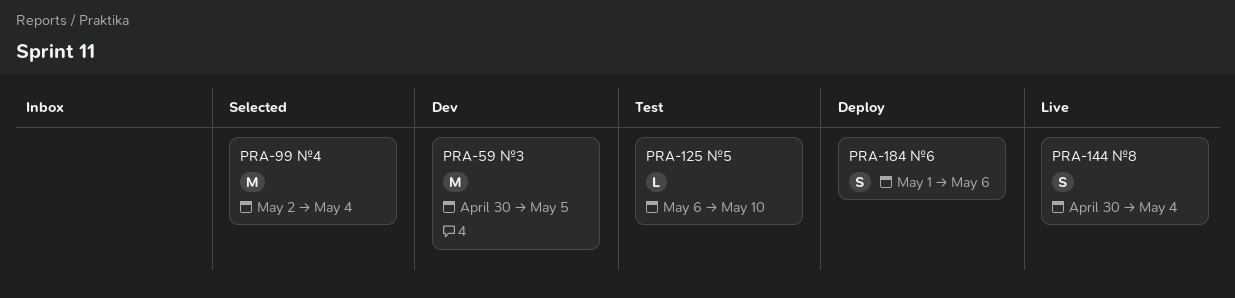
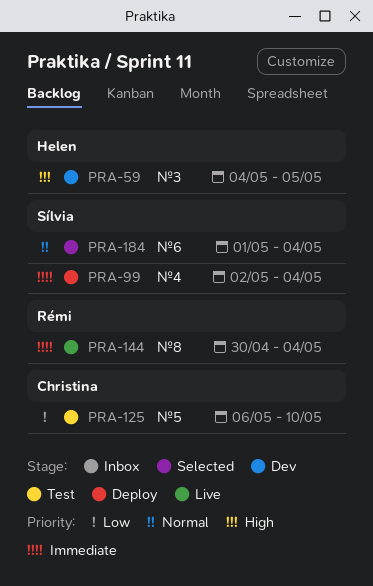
PRA-59, start: Apr 30 -> May 4
PRA-99, status: Selected -> Deploy
PRA-184, status: Deploy -> Selected
PRA-184, due: May 6 -> May 4

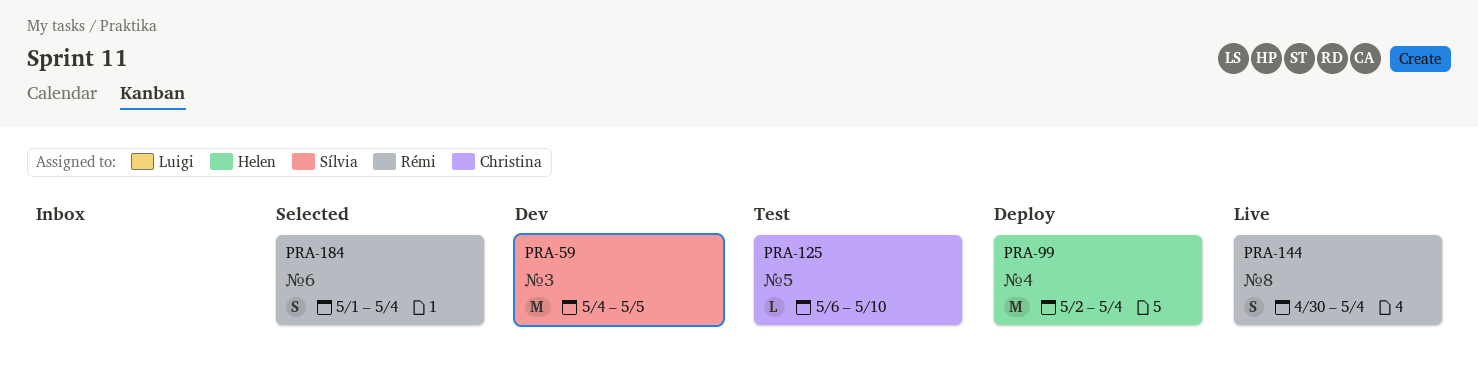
PRA-59, owner: Helen -> Sílvia
PRA-99, owner: Sílvia -> Helen
PRA-184, owner: Sílvia -> Rémi

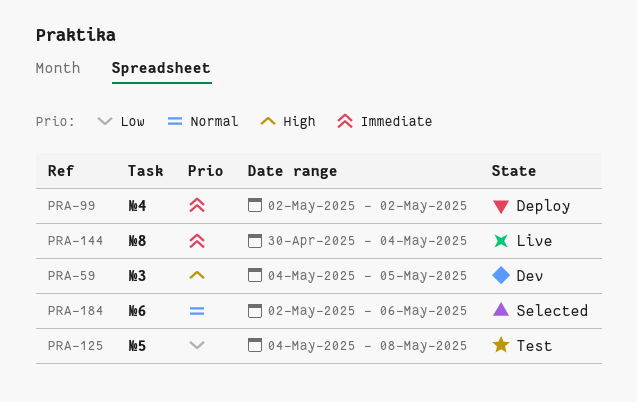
PRA-99, due: May 4 -> May 2
PRA-125, start: May 6 -> May 4
PRA-125, due: May 10 -> May 8
PRA-184, start: May 1 -> May 2
PRA-184, due: May 4 -> May 6

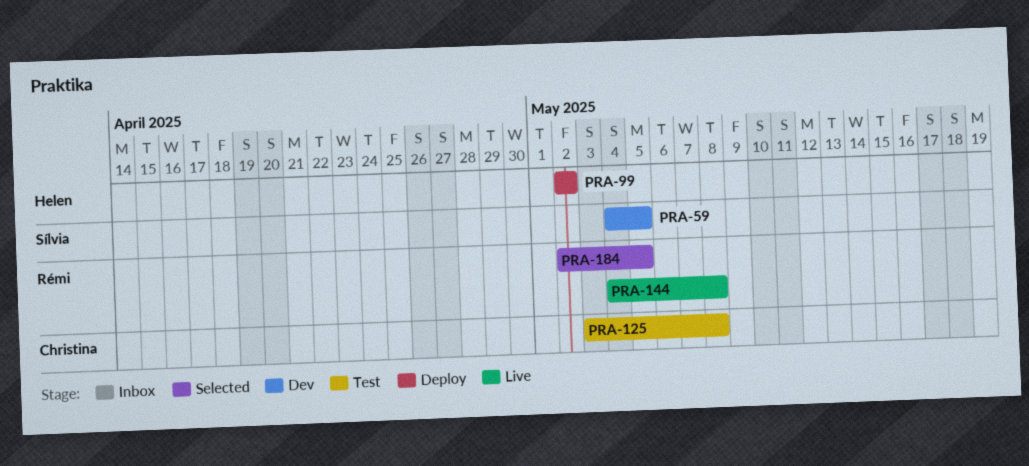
PRA-125, start: May 4 -> May 3
PRA-144, start: Apr 30 -> May 4
PRA-144, due: May 4 -> May 8
PRA-184, due: May 6 -> May 5

